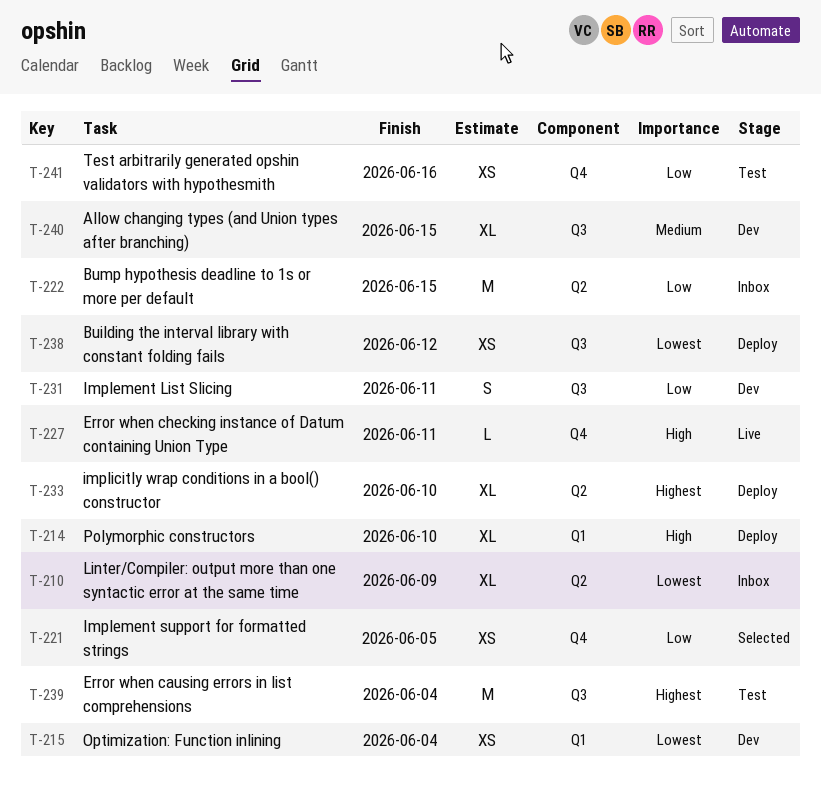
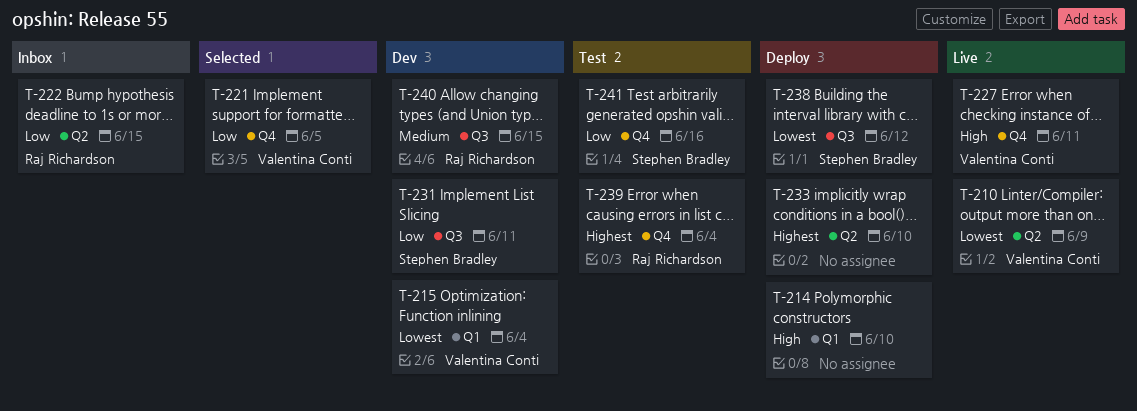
T-210, status: Inbox -> Live
T-239, label: Q3 -> Q4

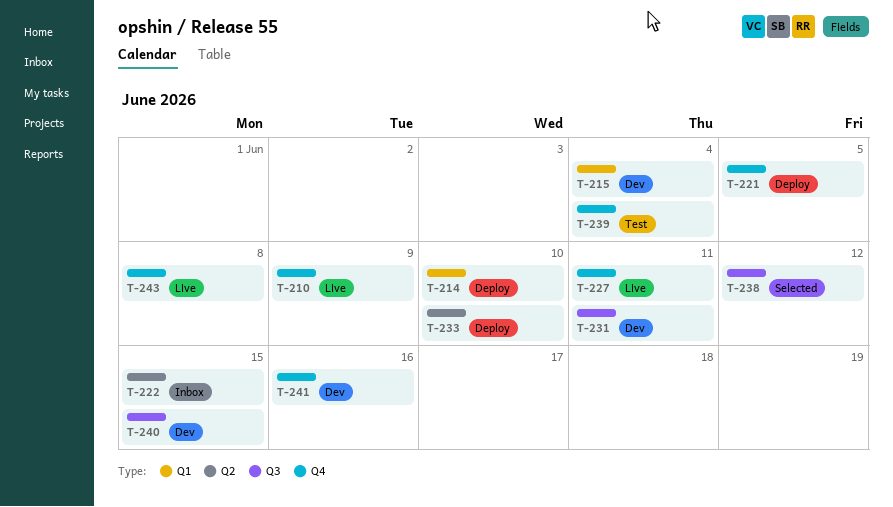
T-210, label: Q2 -> Q4
T-221, status: Selected -> Deploy
T-238, status: Deploy -> Selected
T-241, status: Test -> Dev
T-243: none -> present

